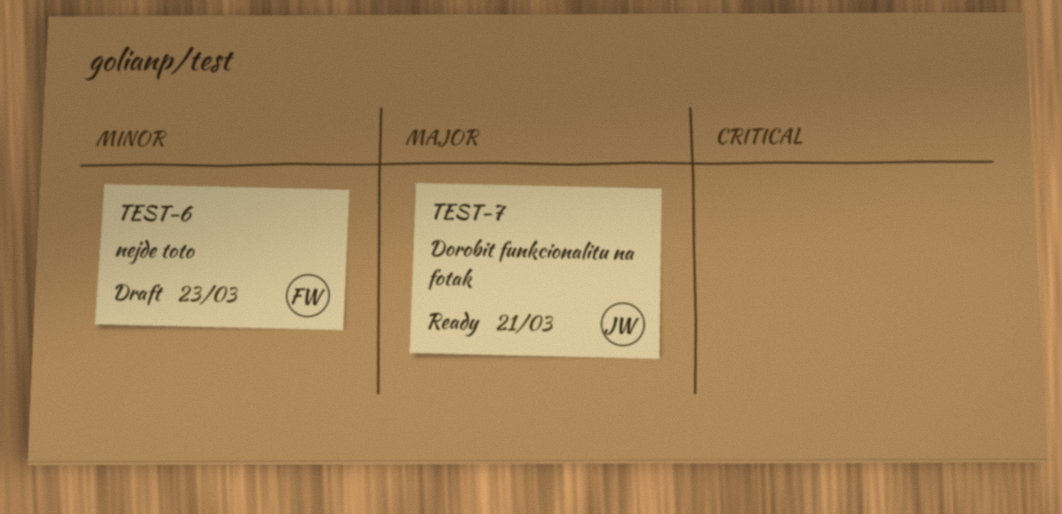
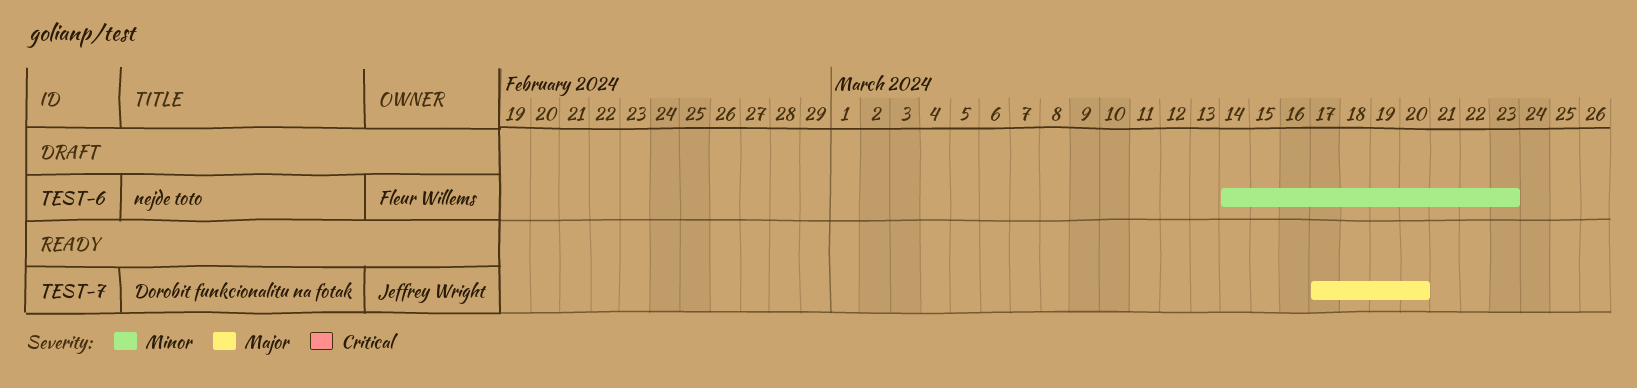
TEST-7, due: Mar 21 -> Mar 20

